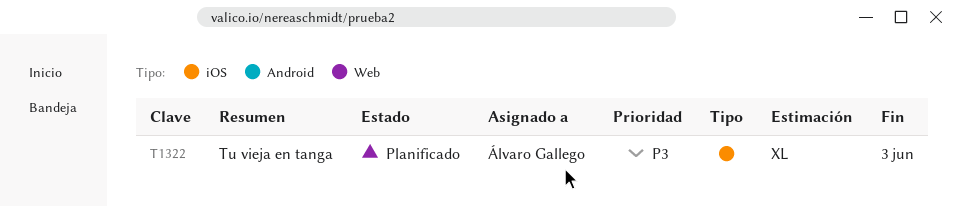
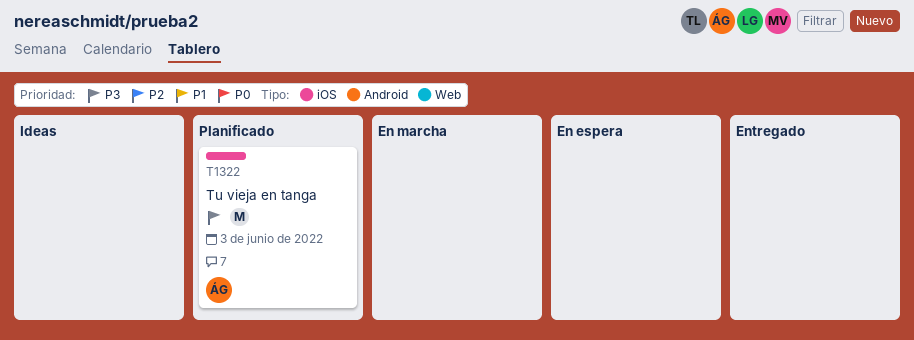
T1322, estimate: XL -> M

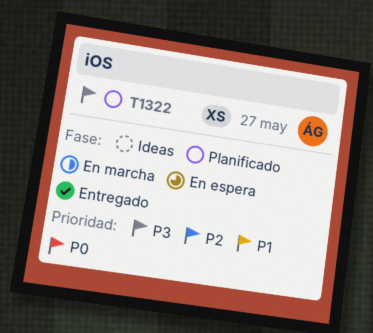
T1322, estimate: M -> XS
T1322, due: Jun 3 -> May 27

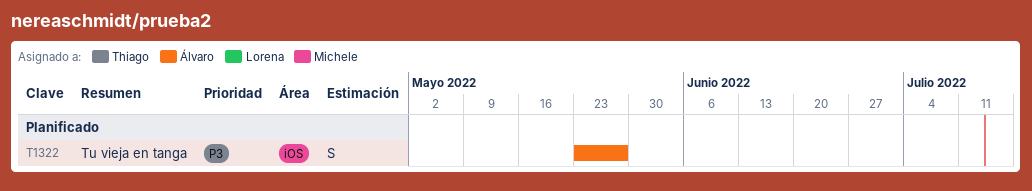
T1322, estimate: XS -> S

